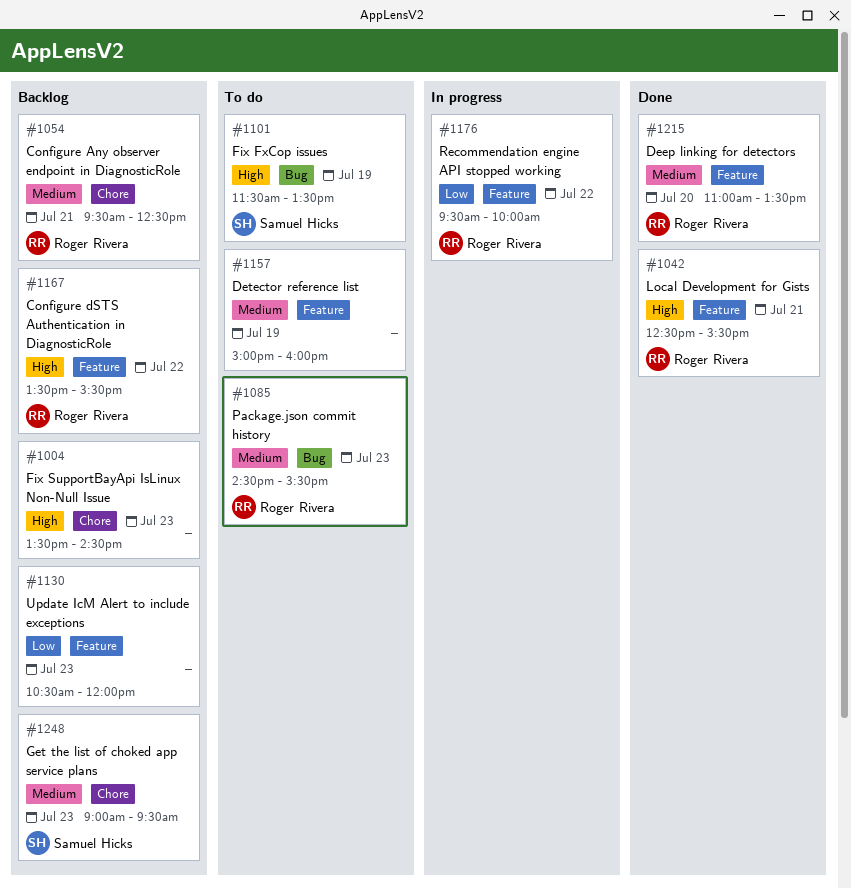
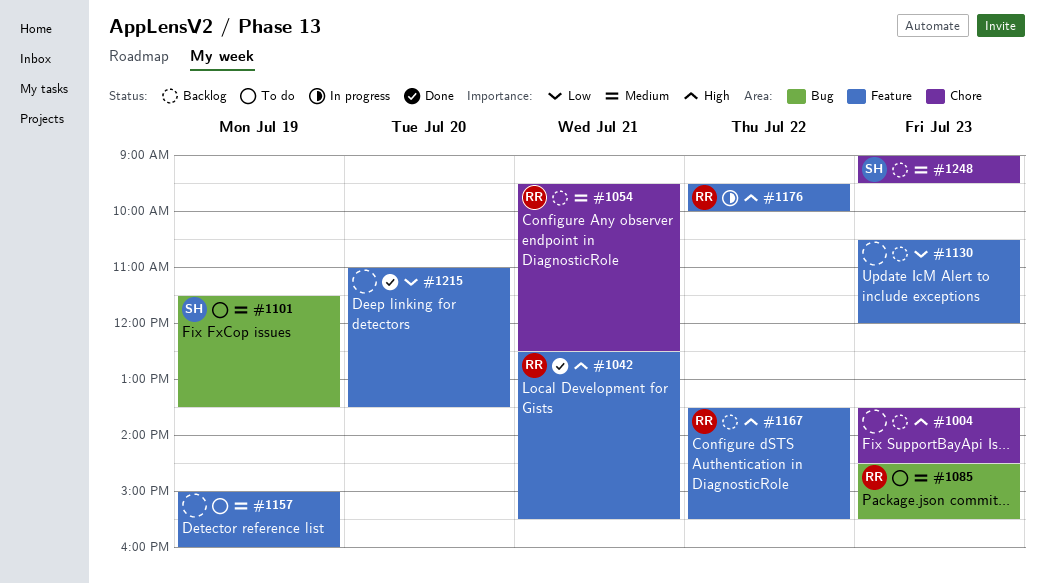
#1101, priority: High -> Medium
#1176, priority: Low -> High
#1215, owner: Roger Rivera -> none
#1215, priority: Medium -> Low

